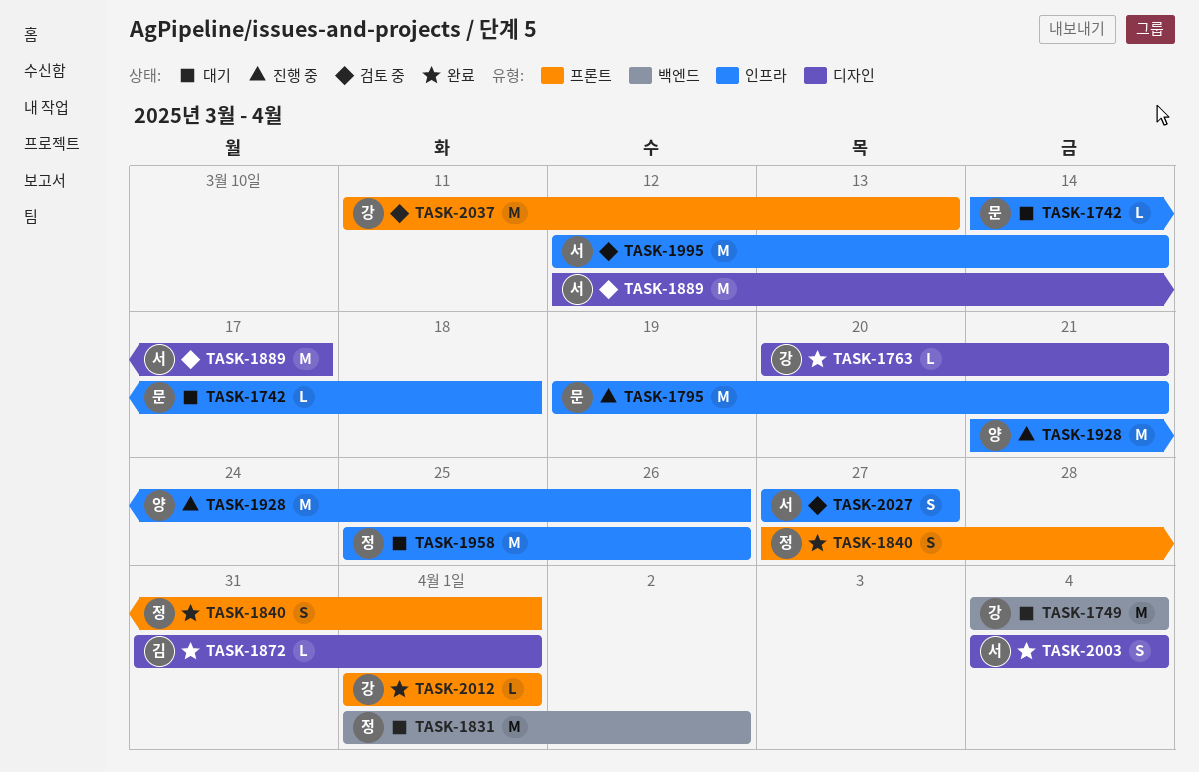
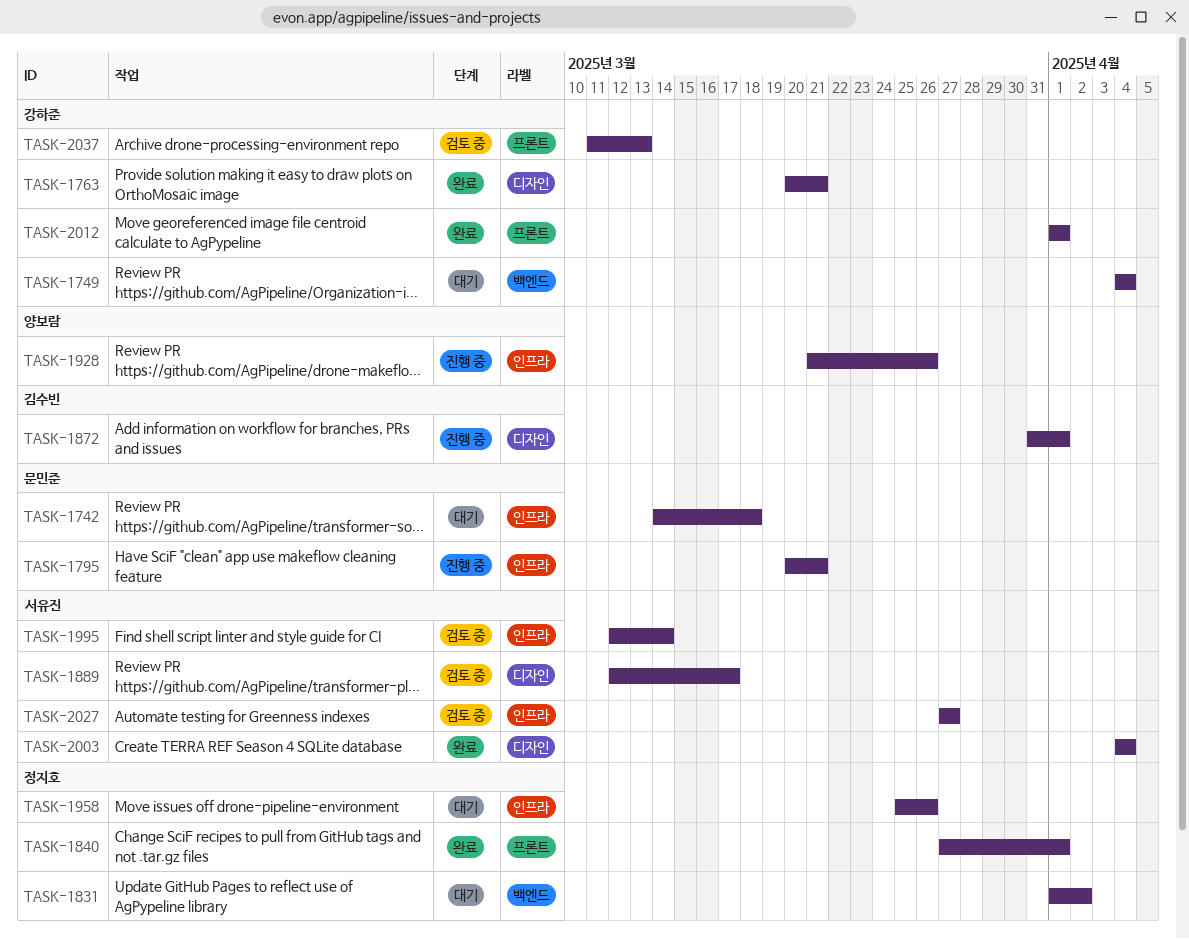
TASK-1795, start: Mar 19 -> Mar 20
TASK-1872, status: 완료 -> 진행 중

